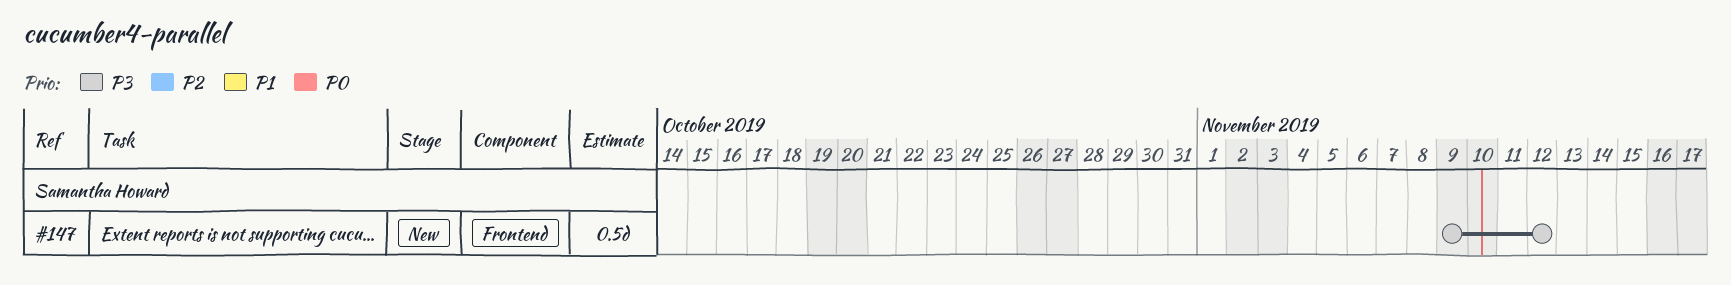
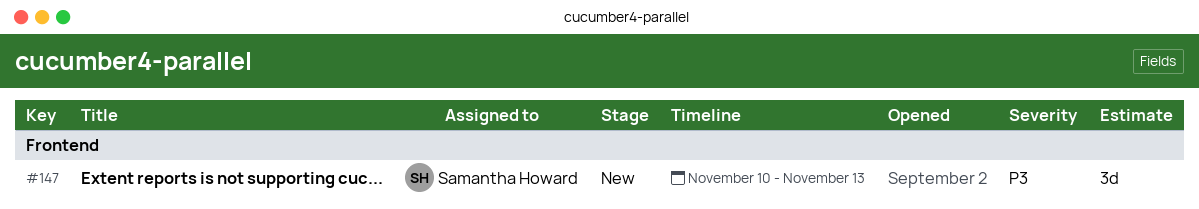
#147, estimate: 0.5d -> 3d
#147, start: Nov 9 -> Nov 10
#147, due: Nov 12 -> Nov 13

